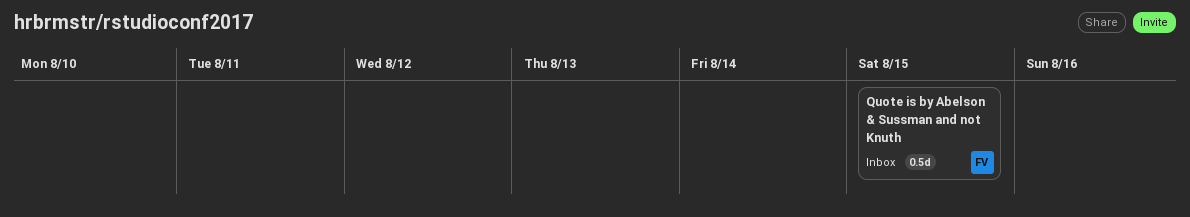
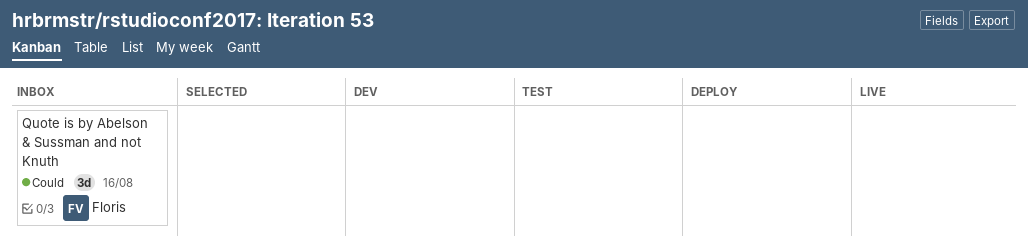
Quote is by Abelson & Sussman and not Knuth, estimate: 0.5d -> 3d
Quote is by Abelson & Sussman and not Knuth, due: Aug 15 -> Aug 16

